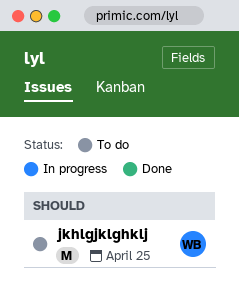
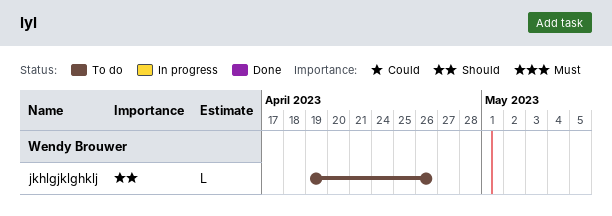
jkhlgjklghklj, estimate: M -> L
jkhlgjklghklj, due: Apr 25 -> Apr 26

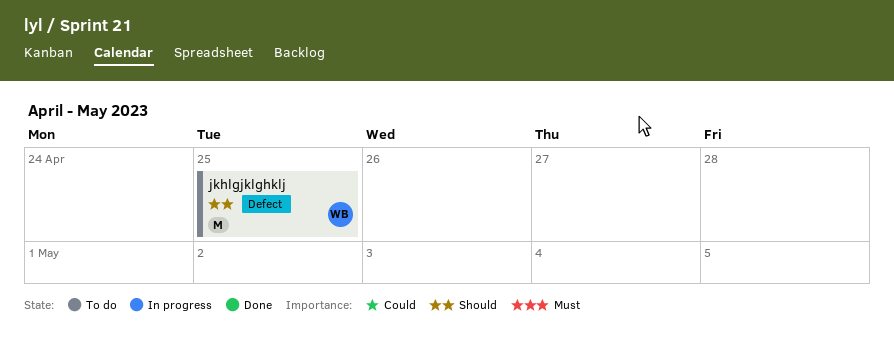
jkhlgjklghklj, estimate: L -> M
jkhlgjklghklj, due: Apr 26 -> Apr 25

